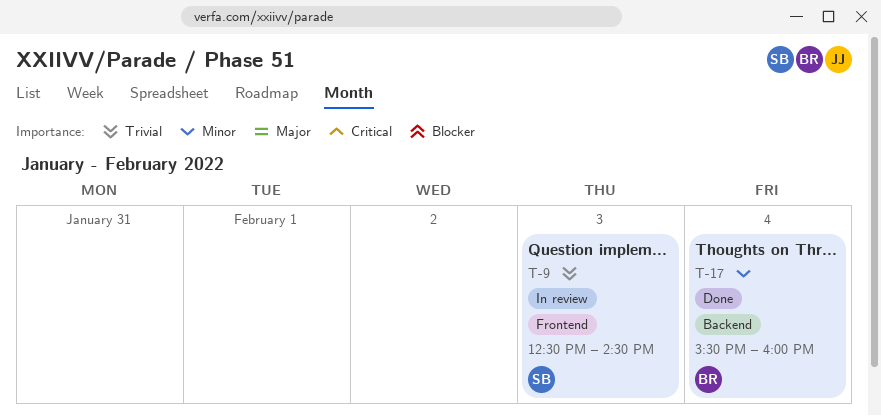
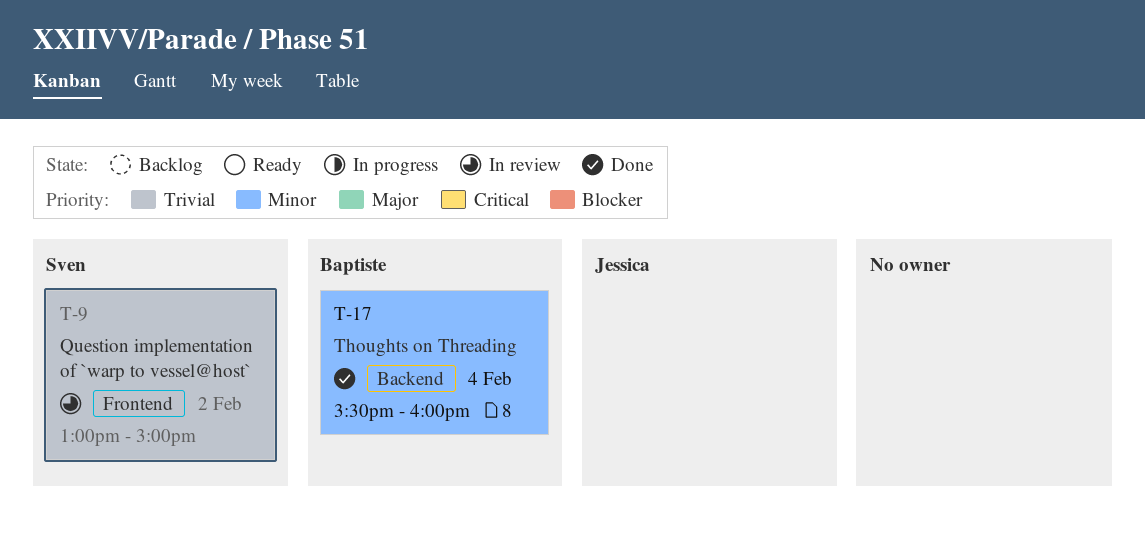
T-9, day: Feb 3 -> Feb 2
T-9, begins: 12:30 -> 13:00
T-9, ends: 14:30 -> 15:00

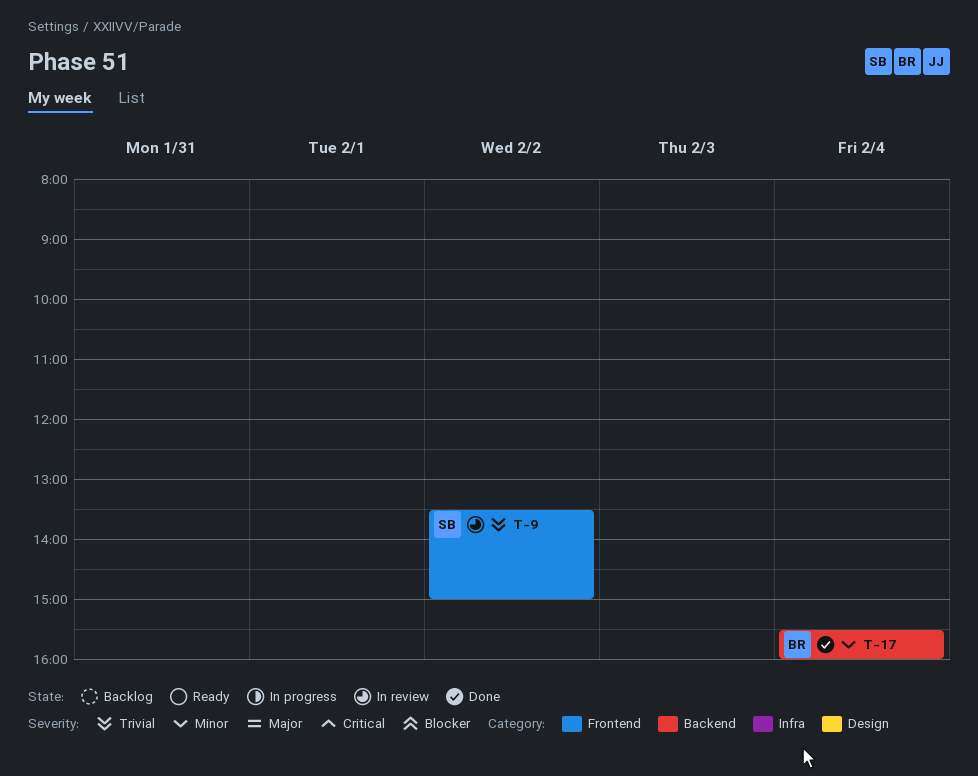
T-9, begins: 13:00 -> 13:30

